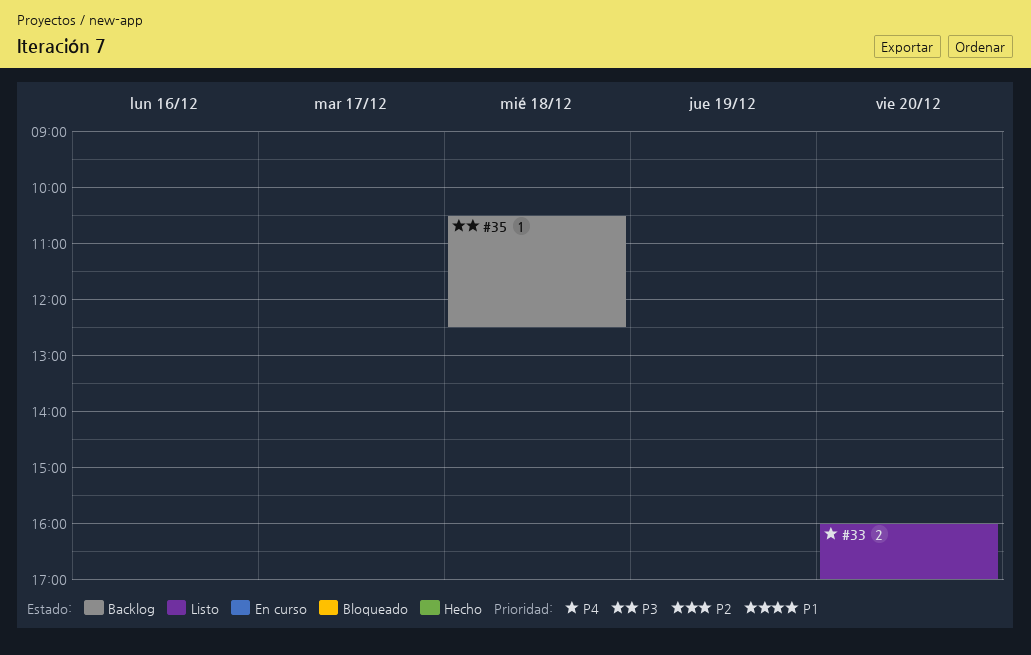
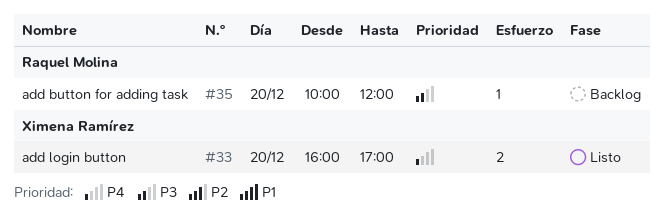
#35, day: Dec 18 -> Dec 20
#35, begins: 10:30 -> 10:00
#35, ends: 12:30 -> 12:00

